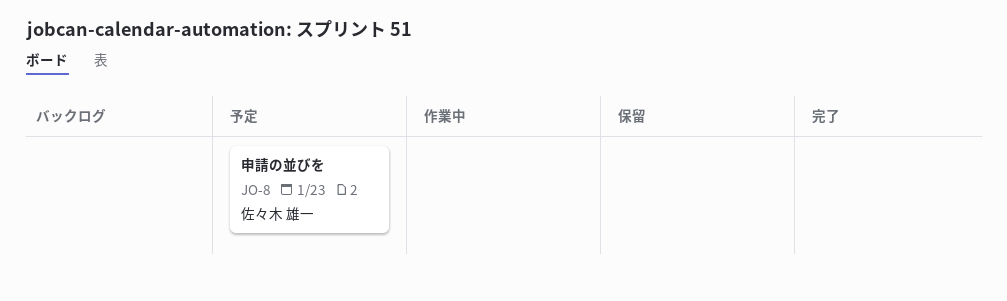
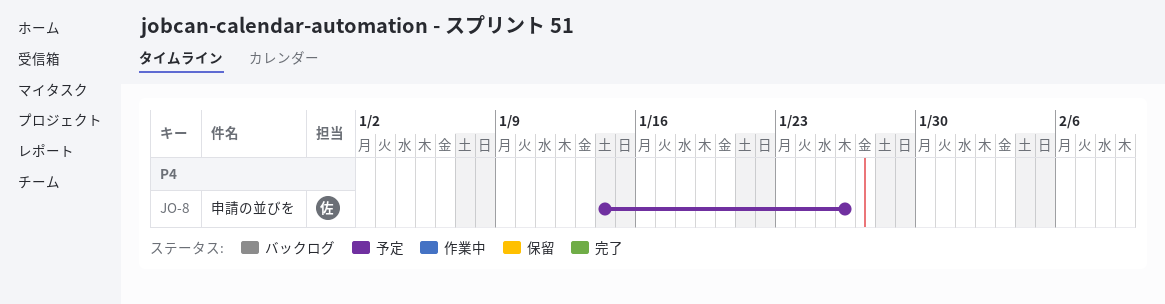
JO-8, due: Jan 23 -> Jan 26

